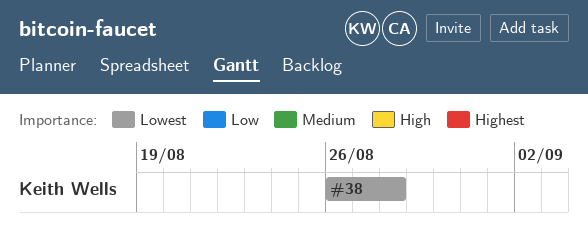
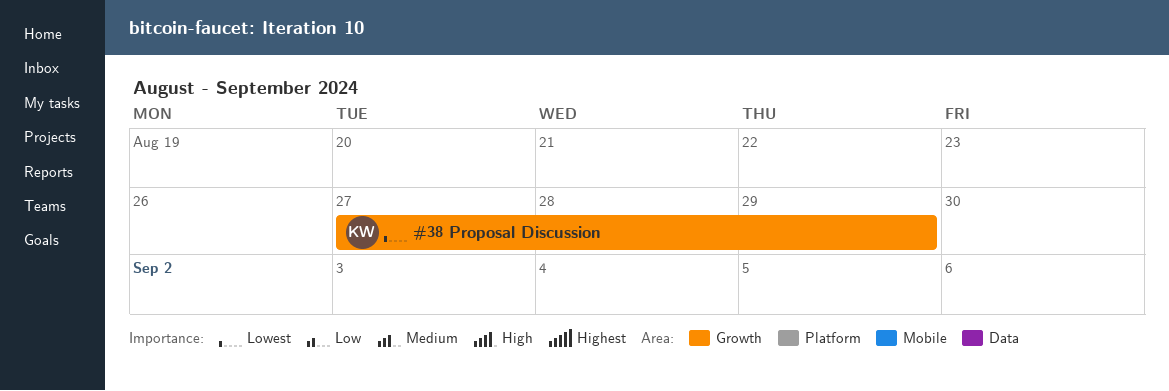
#38, start: Aug 26 -> Aug 27
#38, due: Aug 28 -> Aug 29

